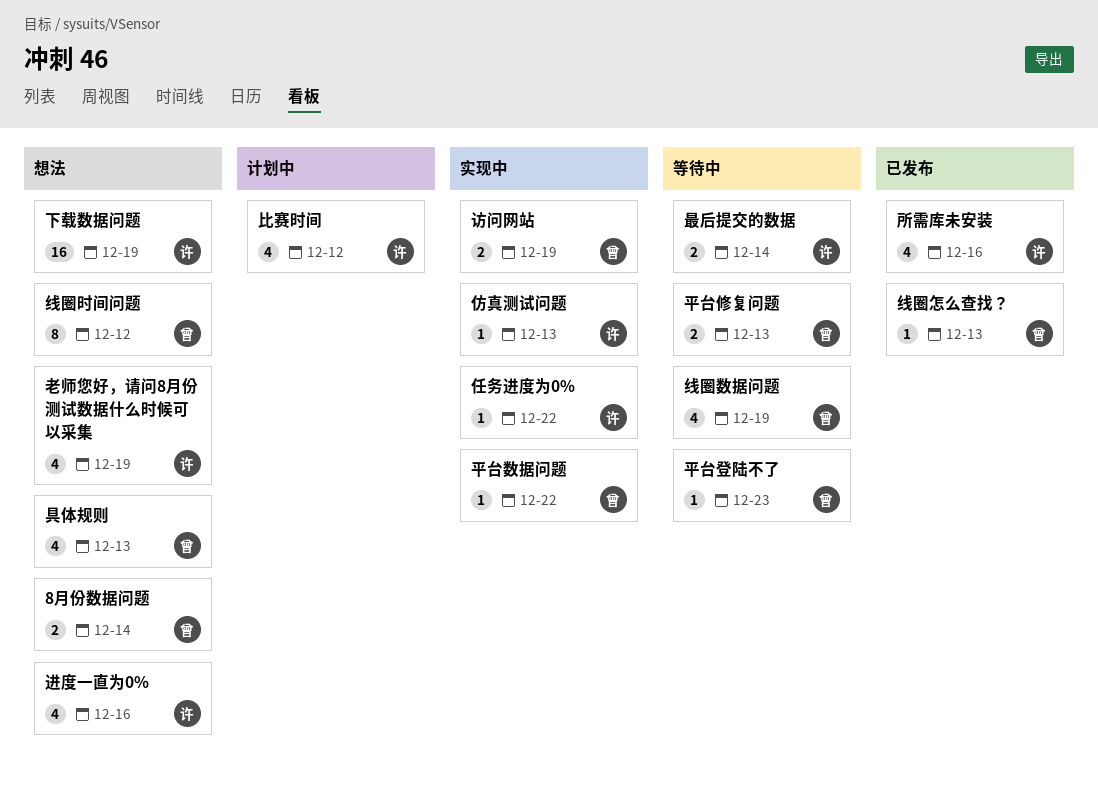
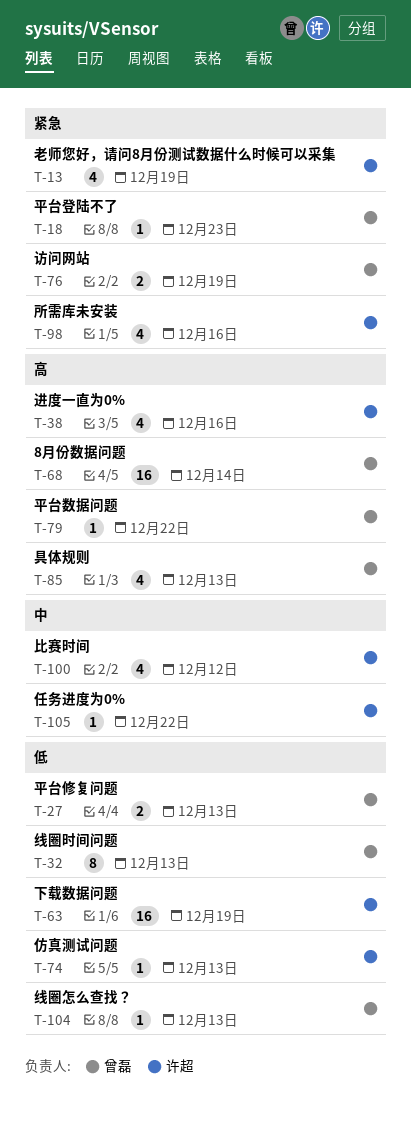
8月份数据问题, estimate: 2 -> 16
最后提交的数据: present -> none
线圈数据问题: present -> none
线圈时间问题, due: Dec 12 -> Dec 13

